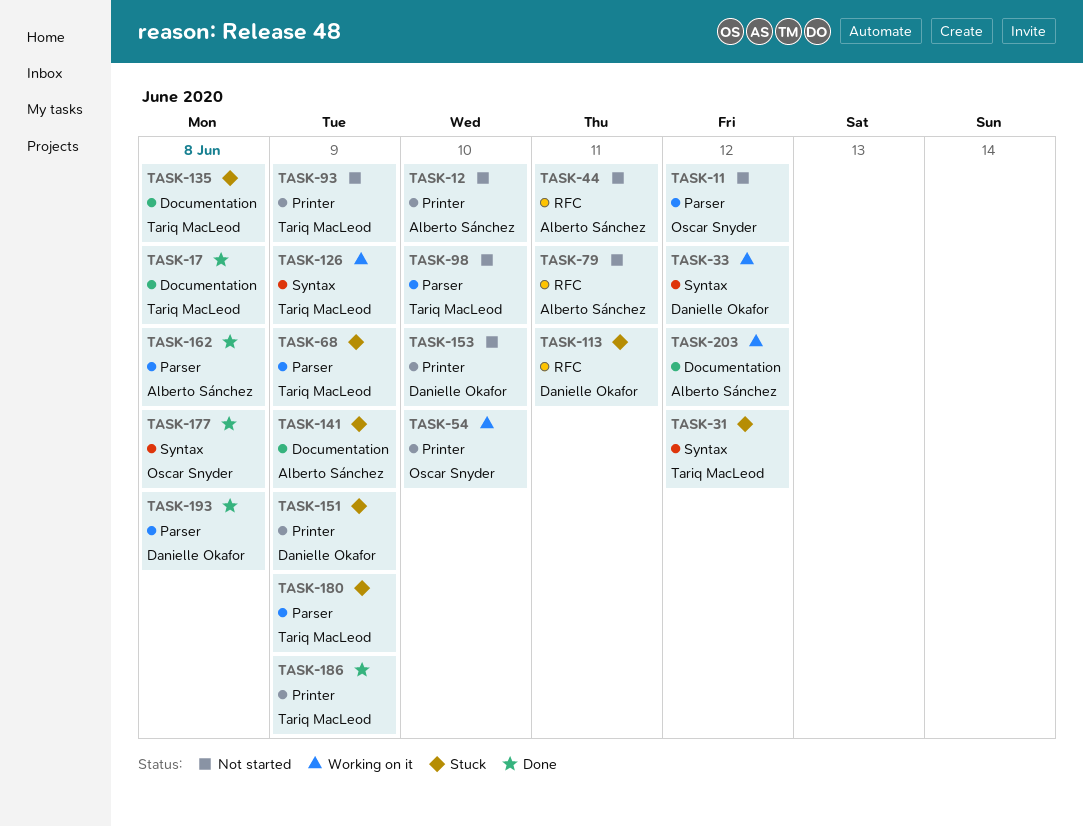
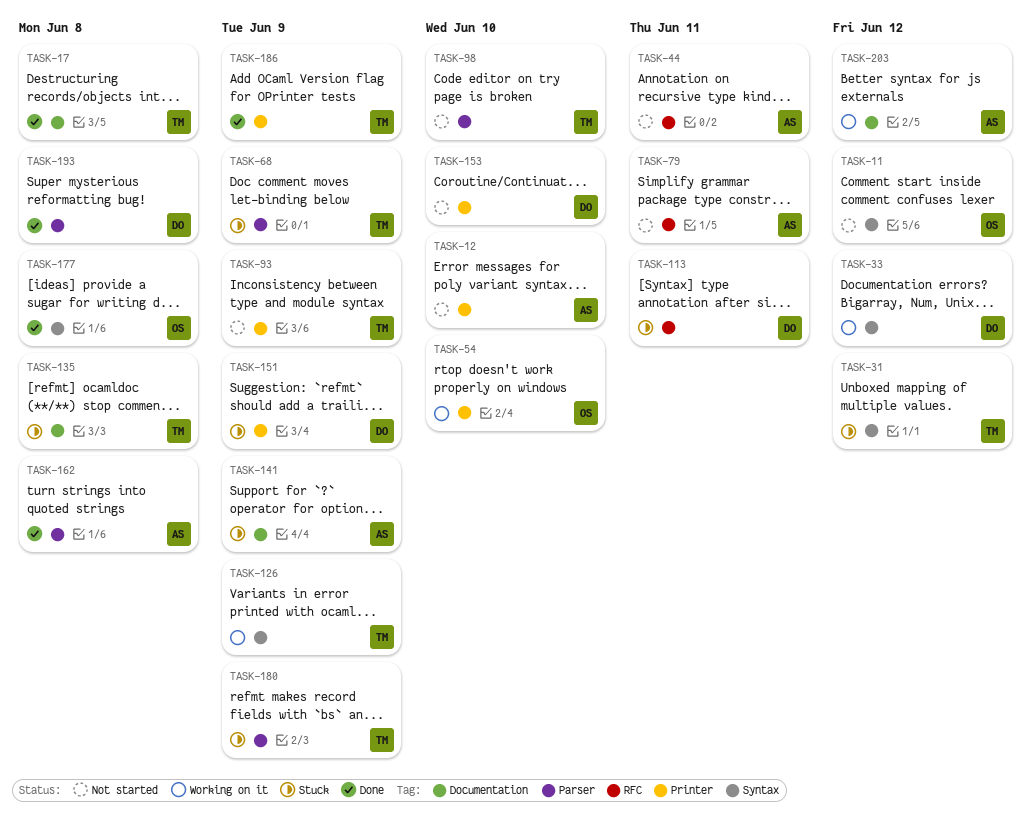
TASK-11, label: Parser -> Syntax

